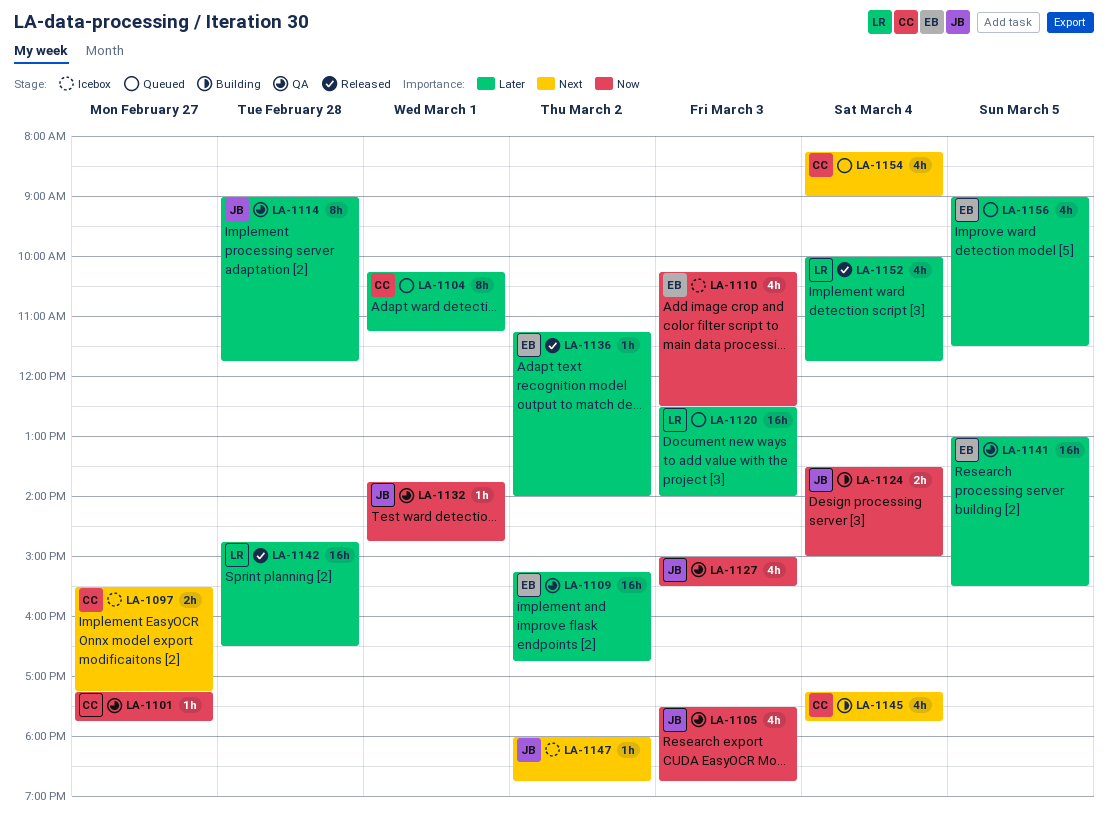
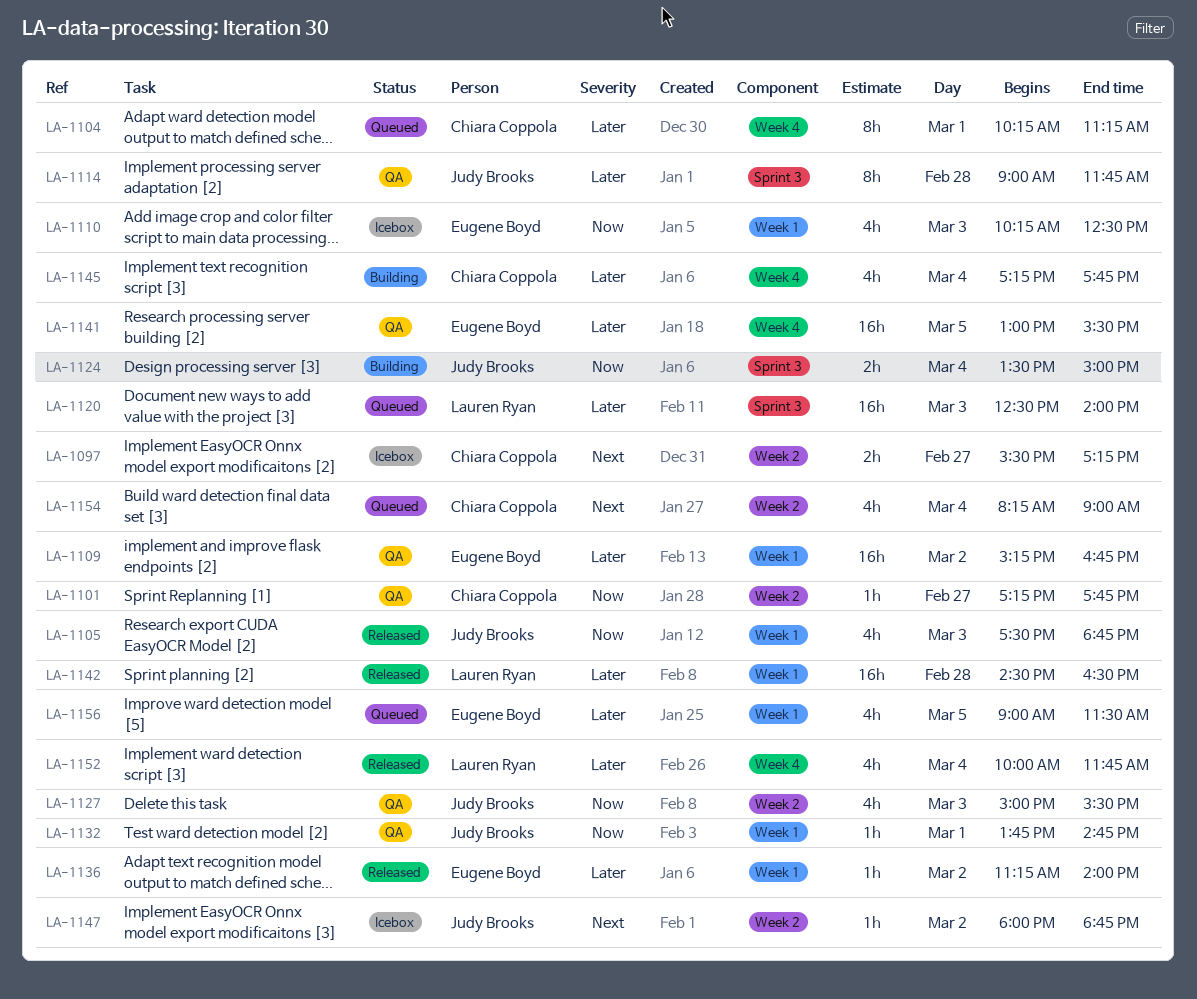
LA-1105, status: QA -> Released
LA-1142, begins: 14:45 -> 14:30
LA-1145, priority: Next -> Later

